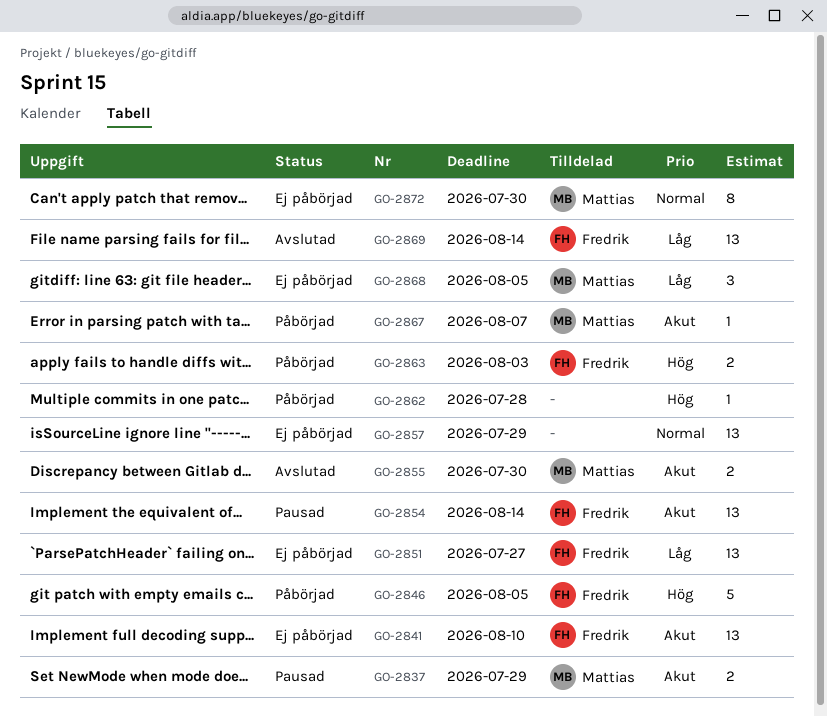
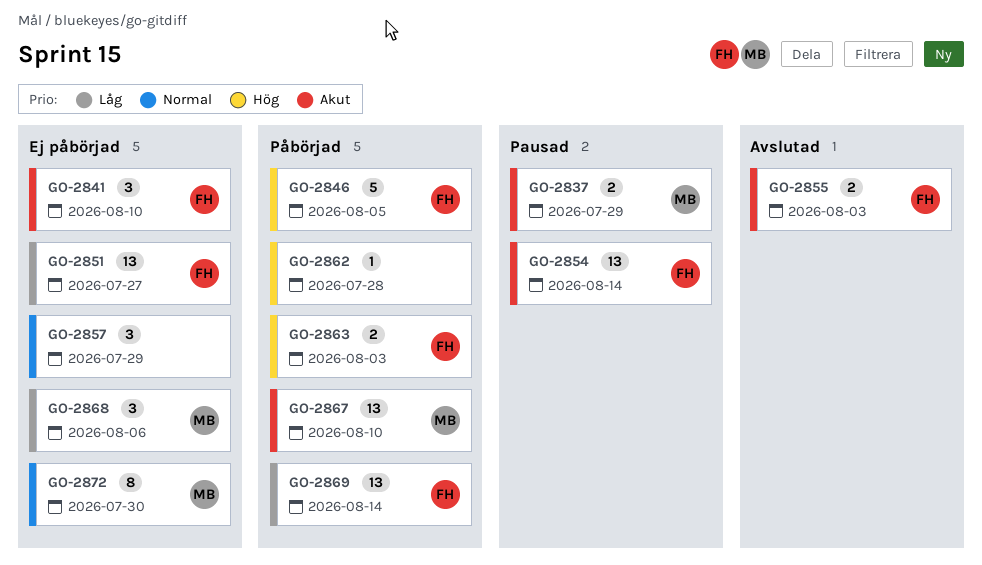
GO-2841, estimate: 13 -> 3
GO-2855, owner: Mattias -> Fredrik
GO-2855, due: Jul 30 -> Aug 3
GO-2857, estimate: 13 -> 3
GO-2867, estimate: 1 -> 13
GO-2867, due: Aug 7 -> Aug 10
GO-2868, due: Aug 5 -> Aug 6
GO-2869, status: Avslutad -> Påbörjad

